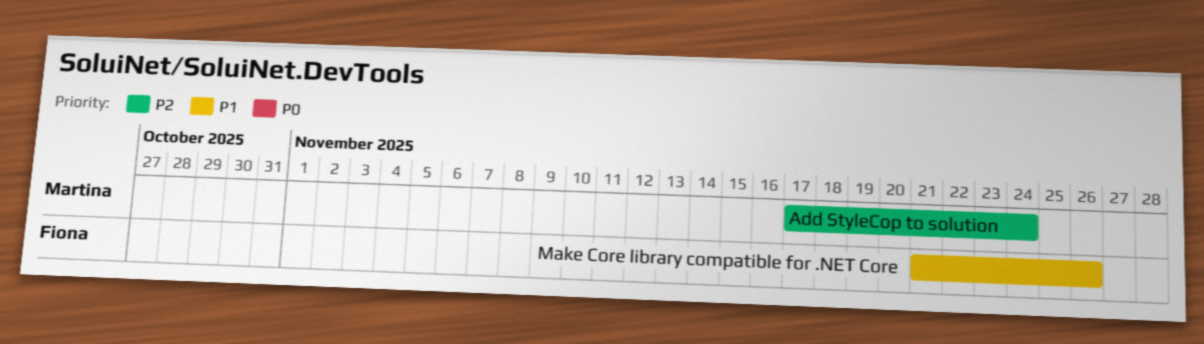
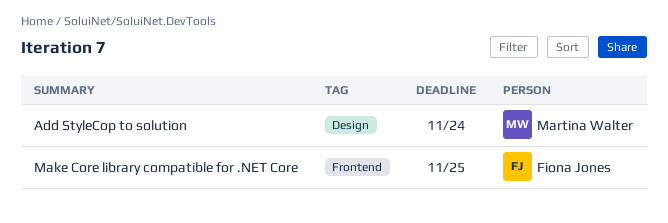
Make Core library compatible for .NET Core, due: Nov 26 -> Nov 25

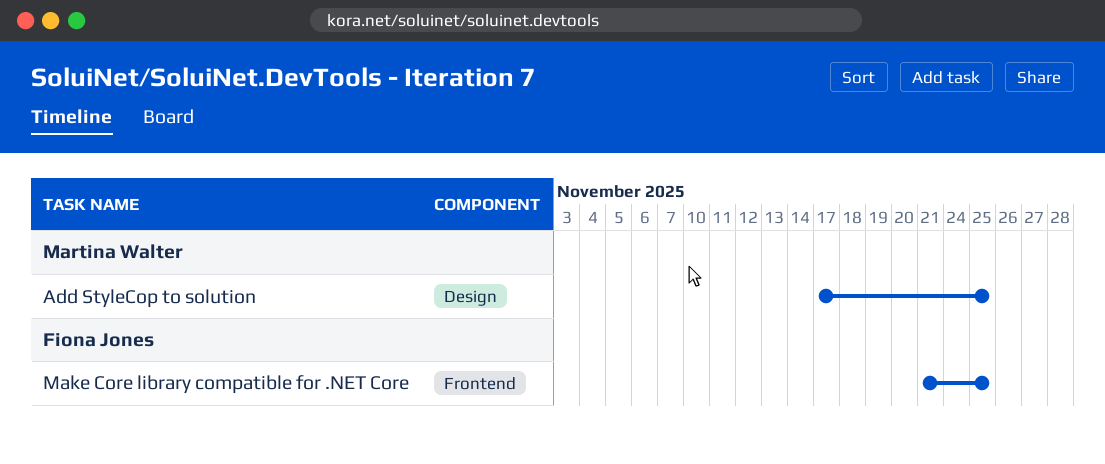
Add StyleCop to solution, due: Nov 24 -> Nov 25

